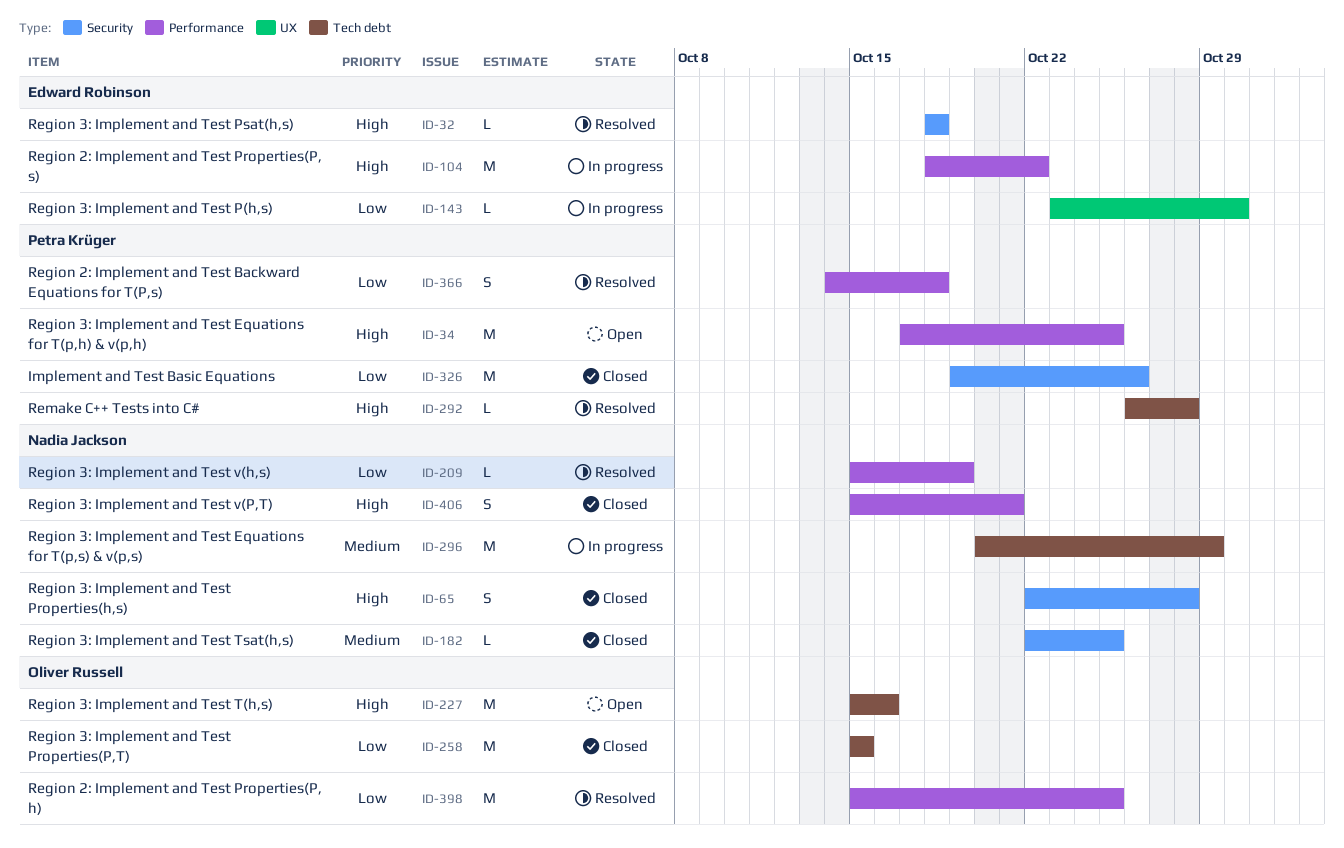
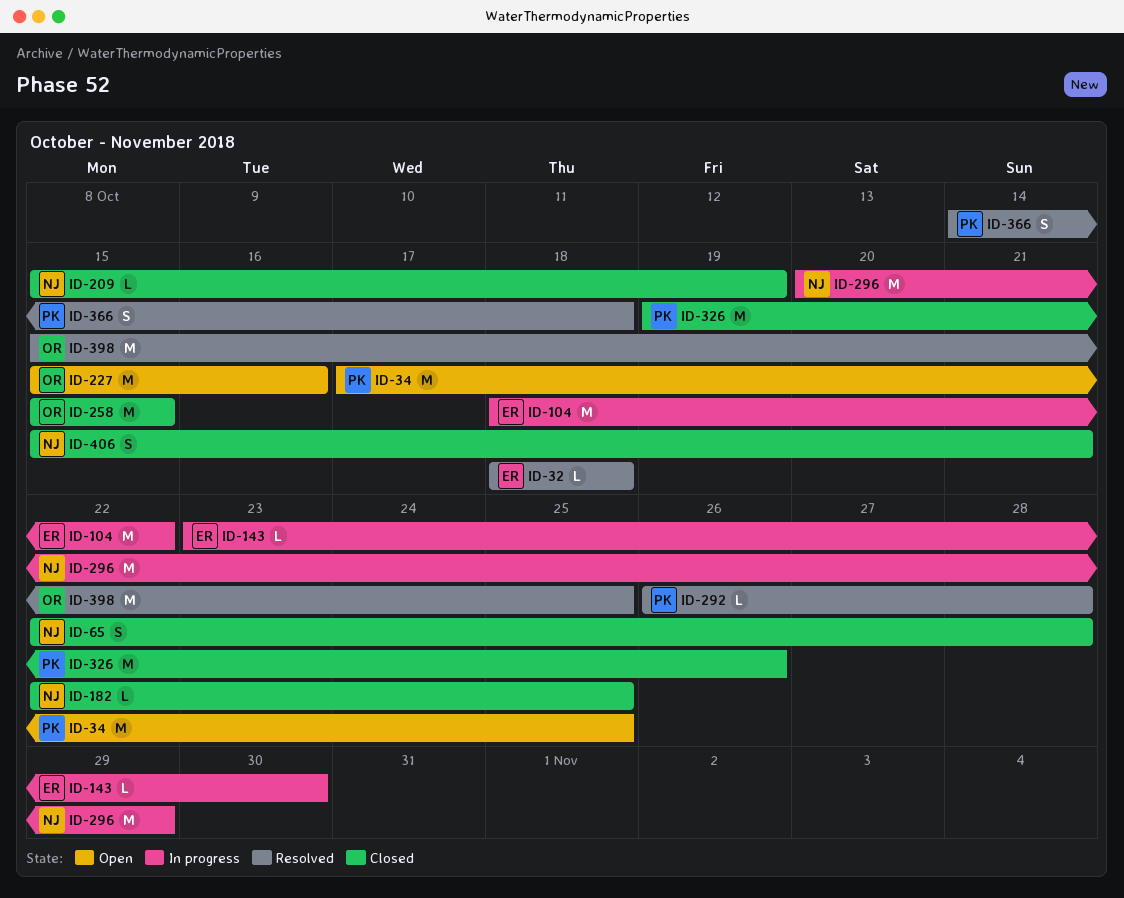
ID-209, status: Resolved -> Closed

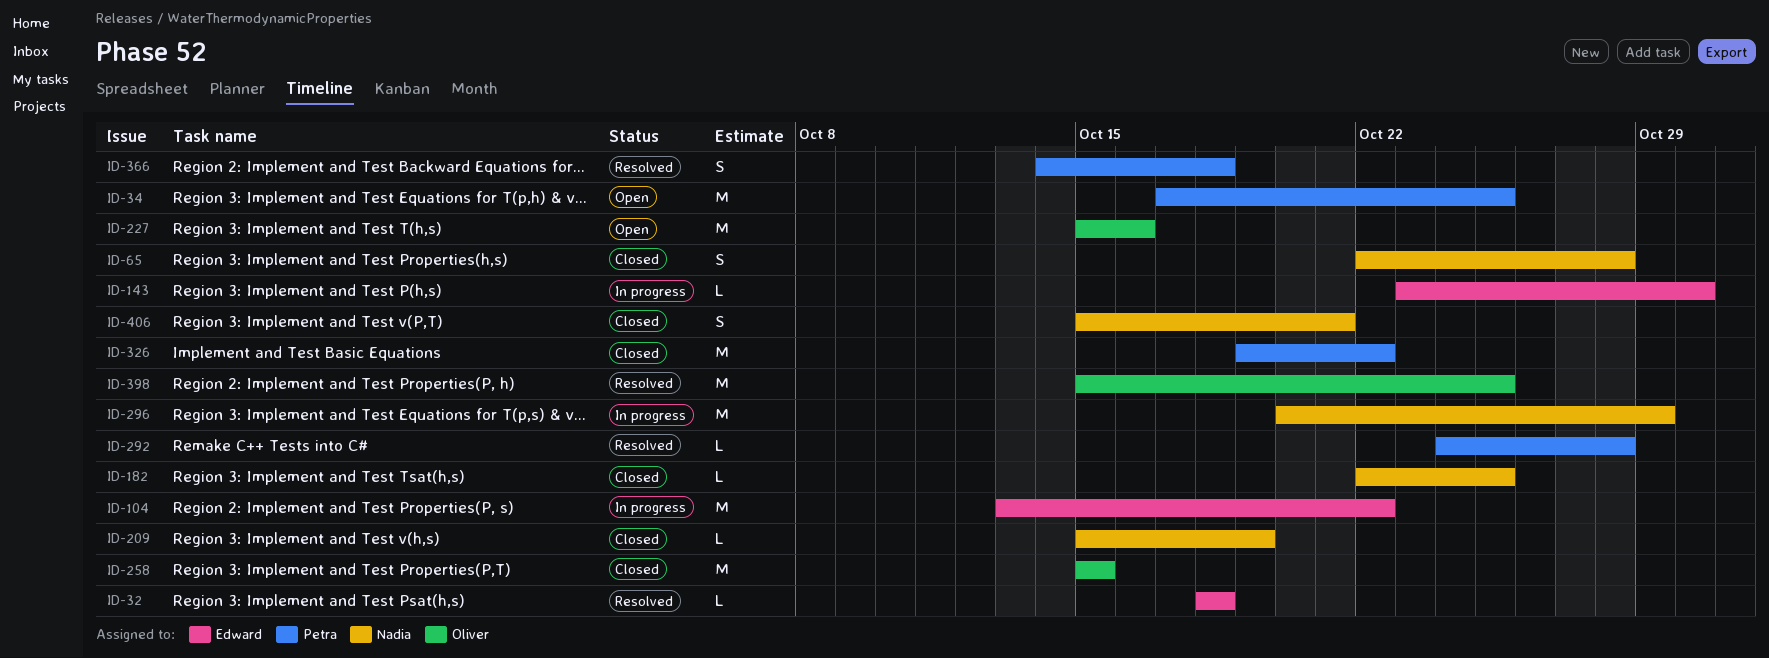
ID-104, start: Oct 18 -> Oct 13
ID-292, start: Oct 26 -> Oct 24
ID-326, due: Oct 26 -> Oct 22

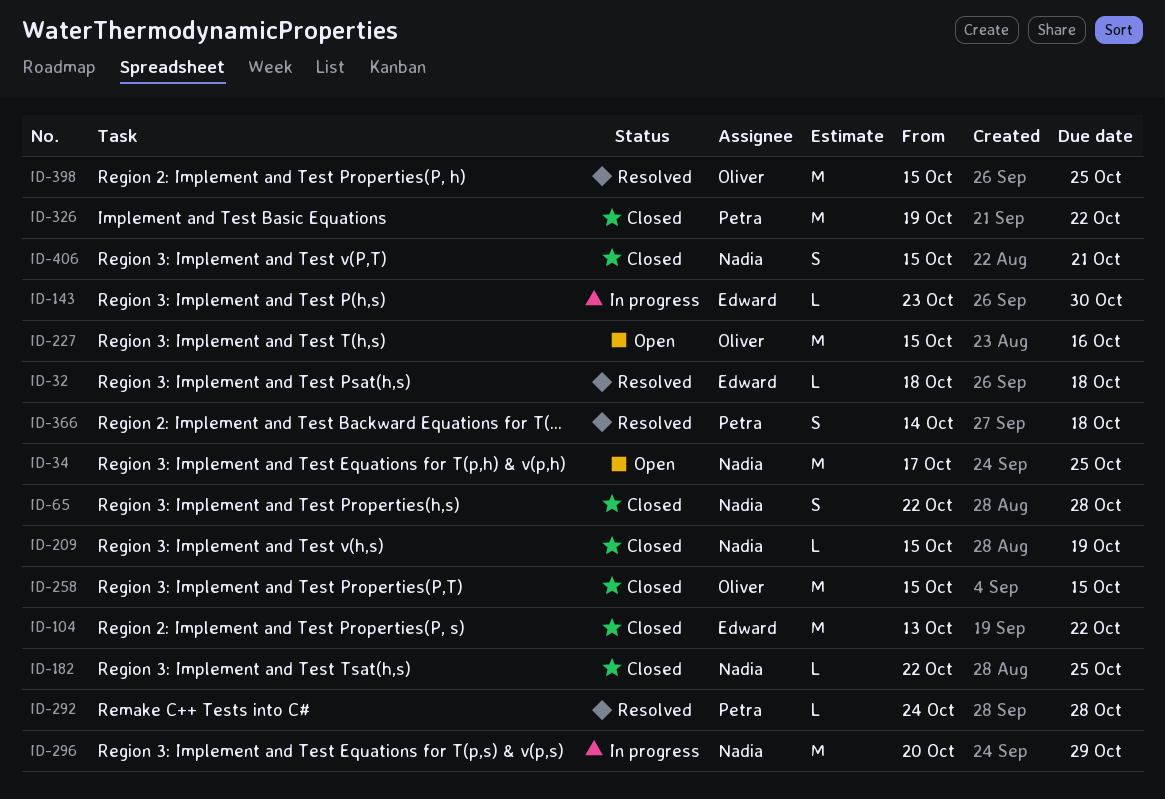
ID-34, owner: Petra -> Nadia
ID-104, status: In progress -> Closed

